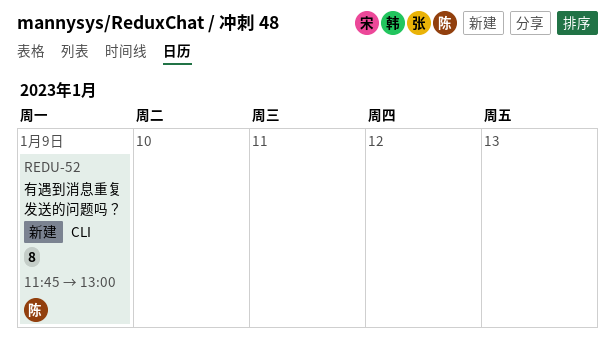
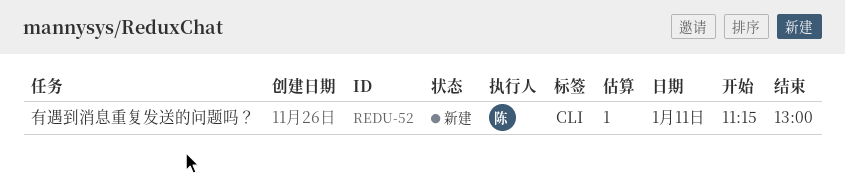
REDU-52, estimate: 8 -> 1
REDU-52, day: Jan 9 -> Jan 11
REDU-52, begins: 11:45 -> 11:15

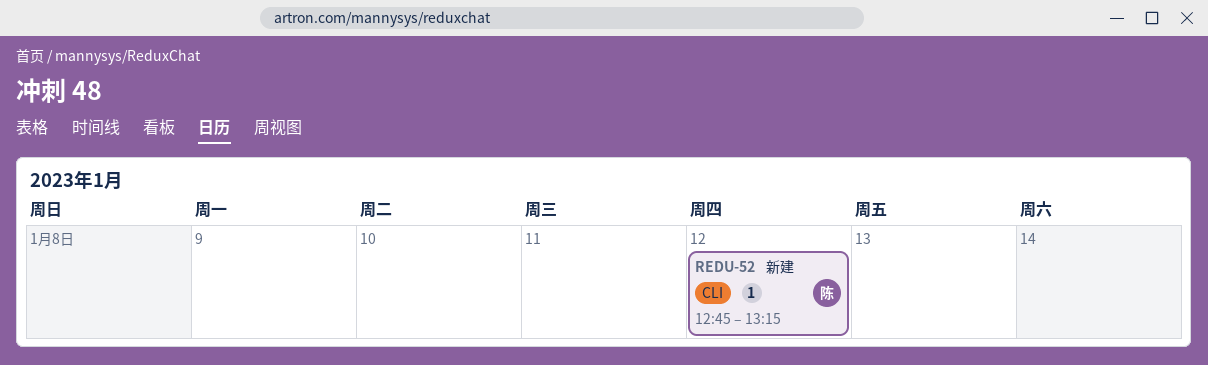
REDU-52, day: Jan 11 -> Jan 12
REDU-52, begins: 11:15 -> 12:45
REDU-52, ends: 13:00 -> 13:15

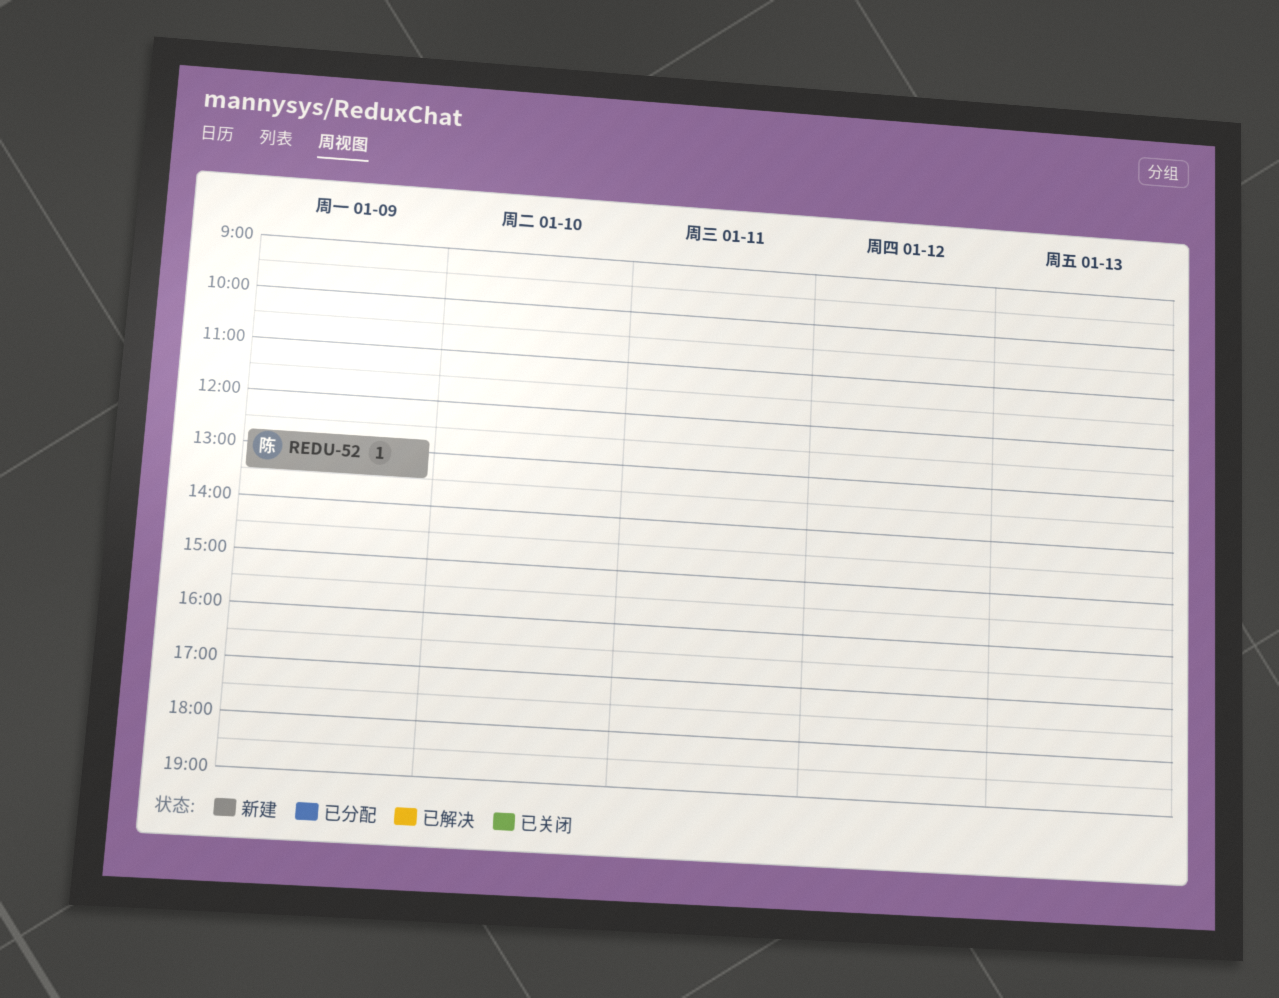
REDU-52, day: Jan 12 -> Jan 9
REDU-52, ends: 13:15 -> 13:30

